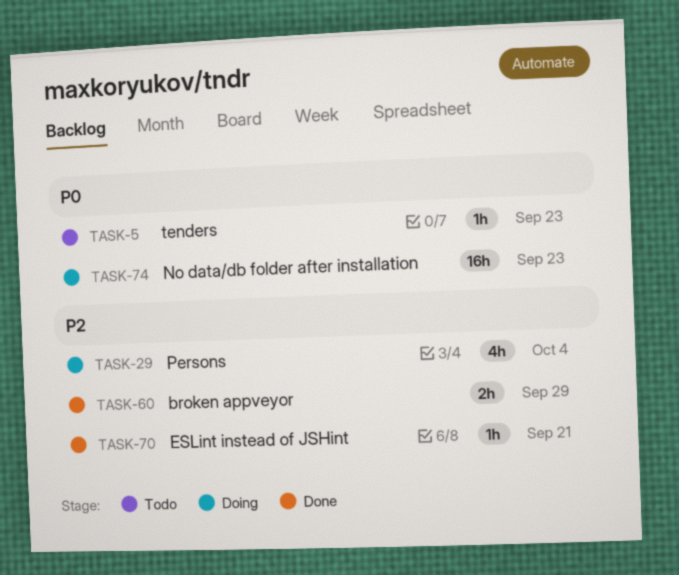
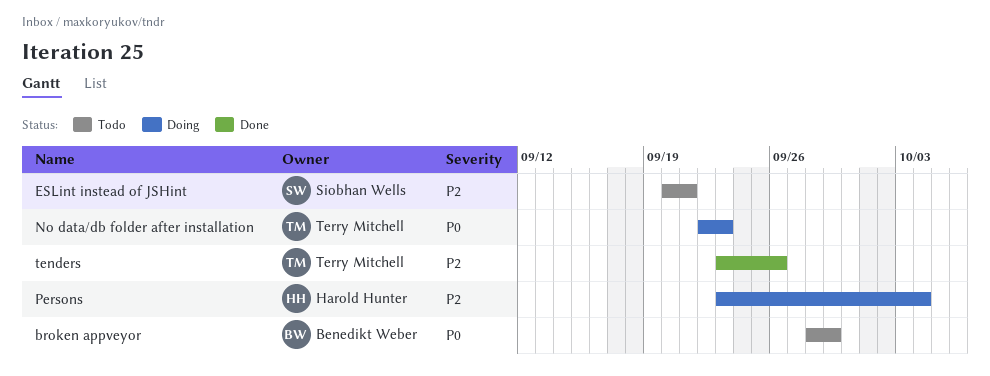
broken appveyor, status: Done -> Todo
broken appveyor, priority: P2 -> P0
ESLint instead of JSHint, status: Done -> Todo
tenders, status: Todo -> Done
tenders, priority: P0 -> P2
tenders, due: Sep 23 -> Sep 26

